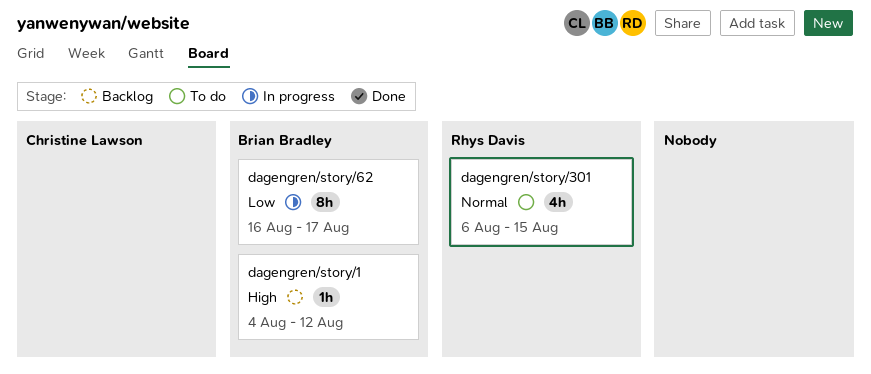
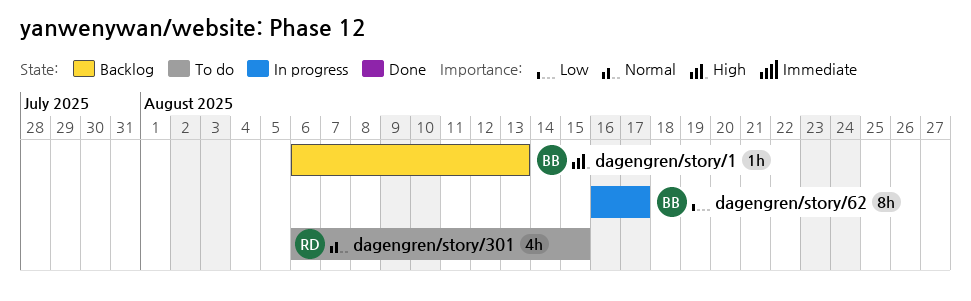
dagengren/story/1, start: Aug 4 -> Aug 6
dagengren/story/1, due: Aug 12 -> Aug 13

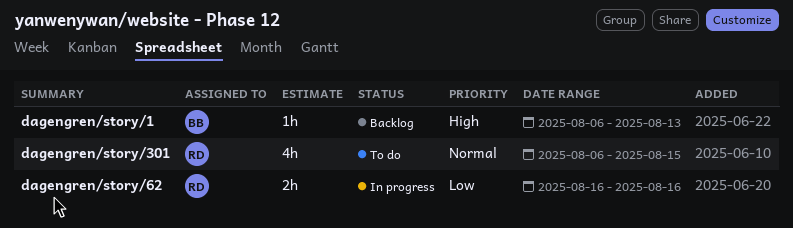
dagengren/story/62, owner: BB -> RD
dagengren/story/62, estimate: 8h -> 2h
dagengren/story/62, due: Aug 17 -> Aug 16

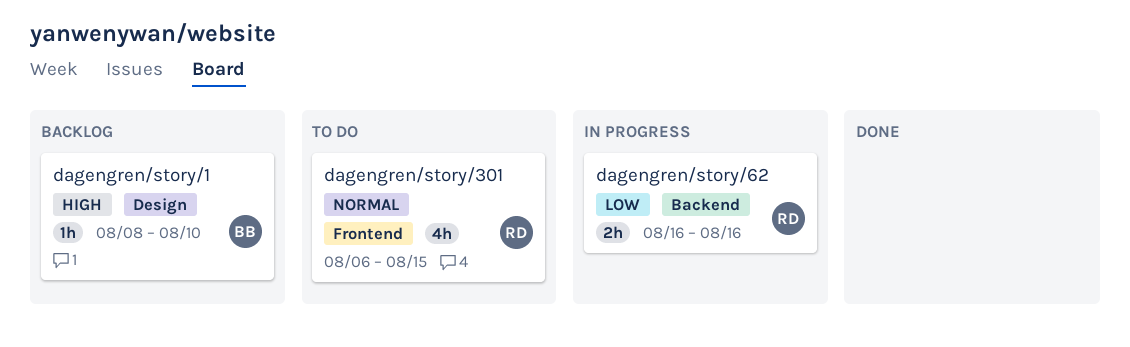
dagengren/story/1, start: Aug 6 -> Aug 8
dagengren/story/1, due: Aug 13 -> Aug 10

